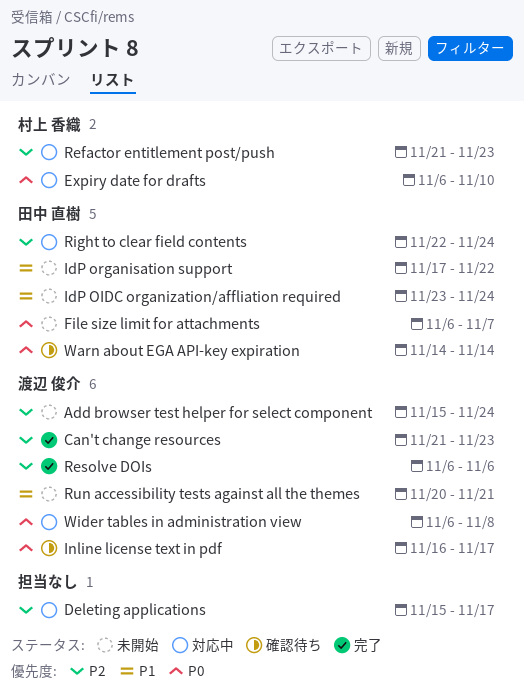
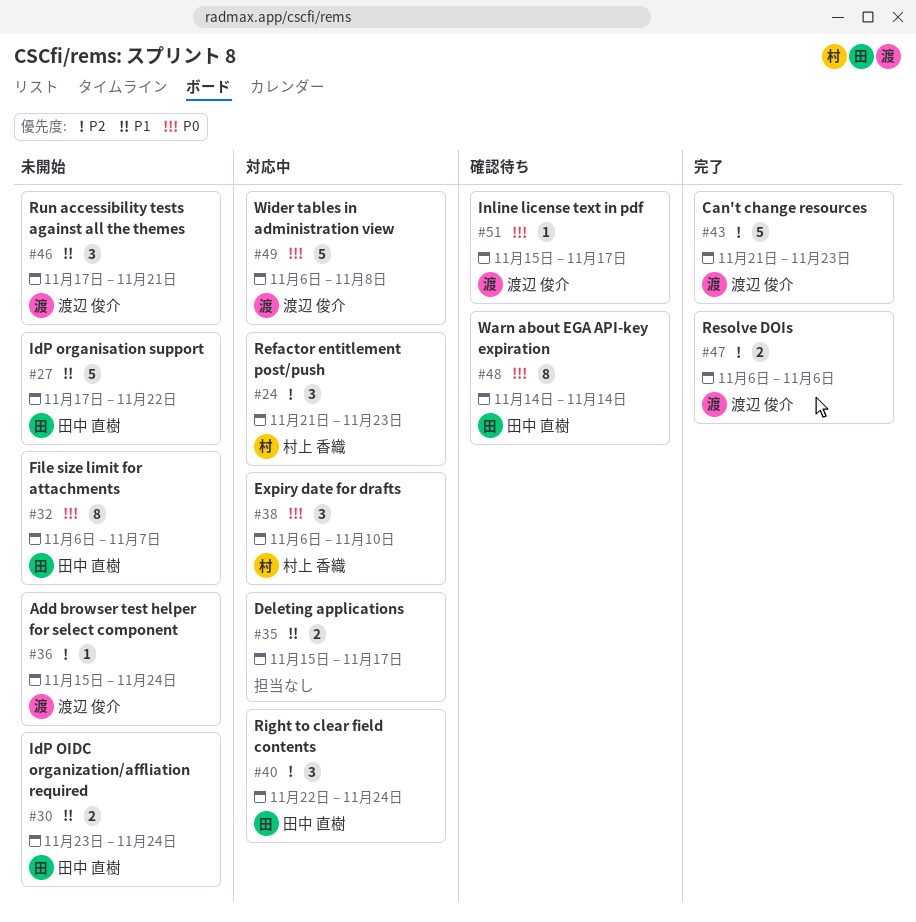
Deleting applications, priority: P2 -> P1
Inline license text in pdf, start: Nov 16 -> Nov 15
Run accessibility tests against all the themes, start: Nov 20 -> Nov 17

